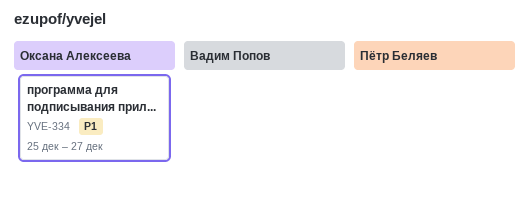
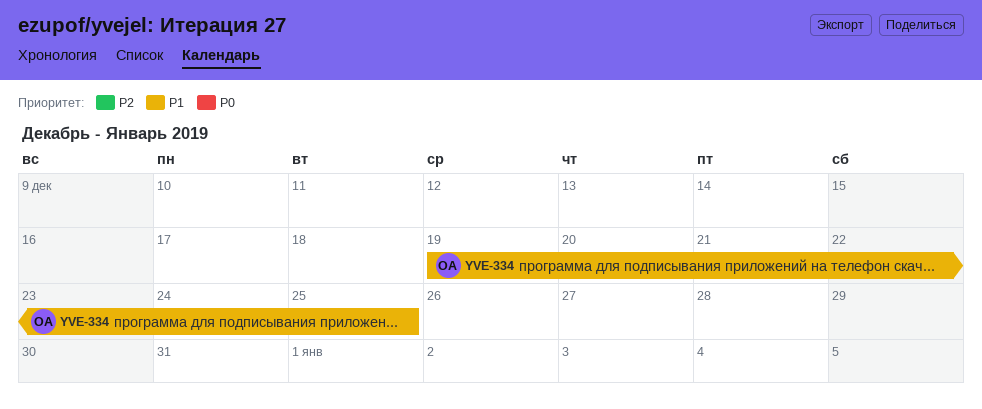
YVE-334, start: Dec 25 -> Dec 19
YVE-334, due: Dec 27 -> Dec 25

